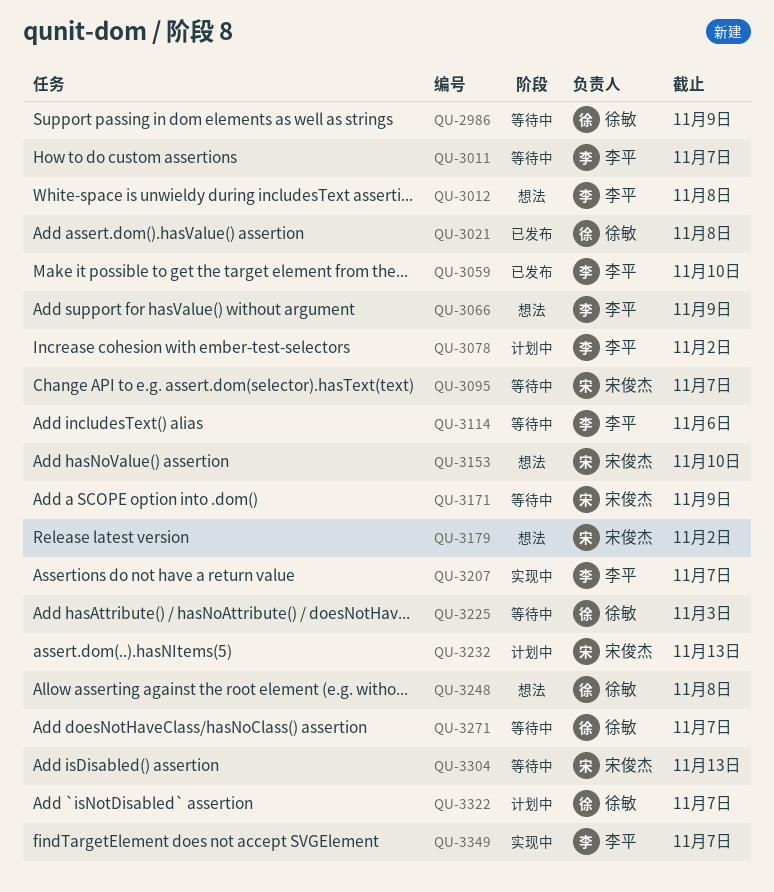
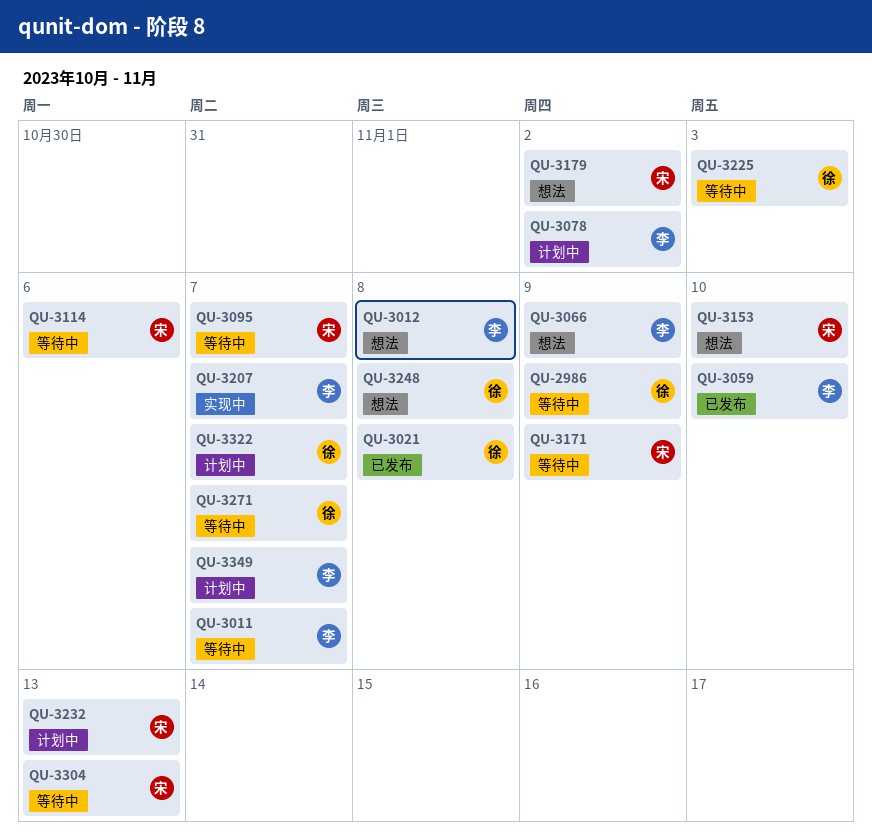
QU-3114, owner: 李平 -> 宋俊杰
QU-3349, status: 实现中 -> 计划中

